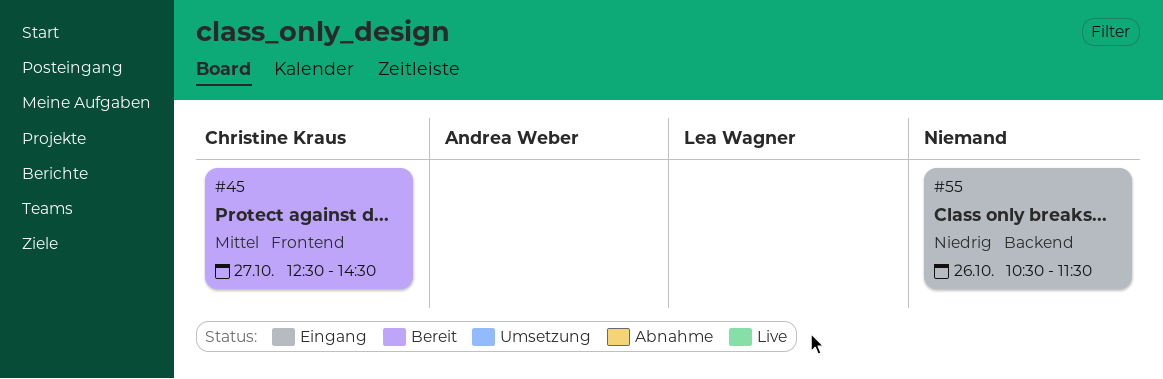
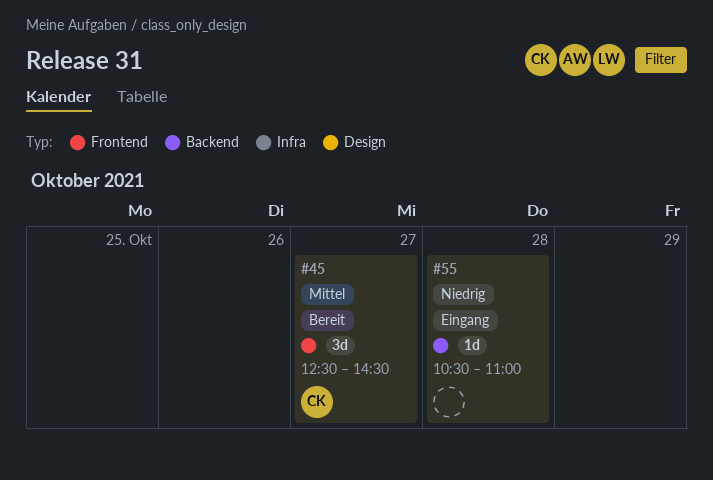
#55, day: Oct 26 -> Oct 28
#55, ends: 11:30 -> 11:00

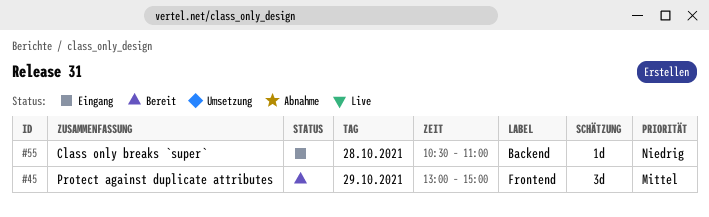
#45, day: Oct 27 -> Oct 29
#45, begins: 12:30 -> 13:00
#45, ends: 14:30 -> 15:00

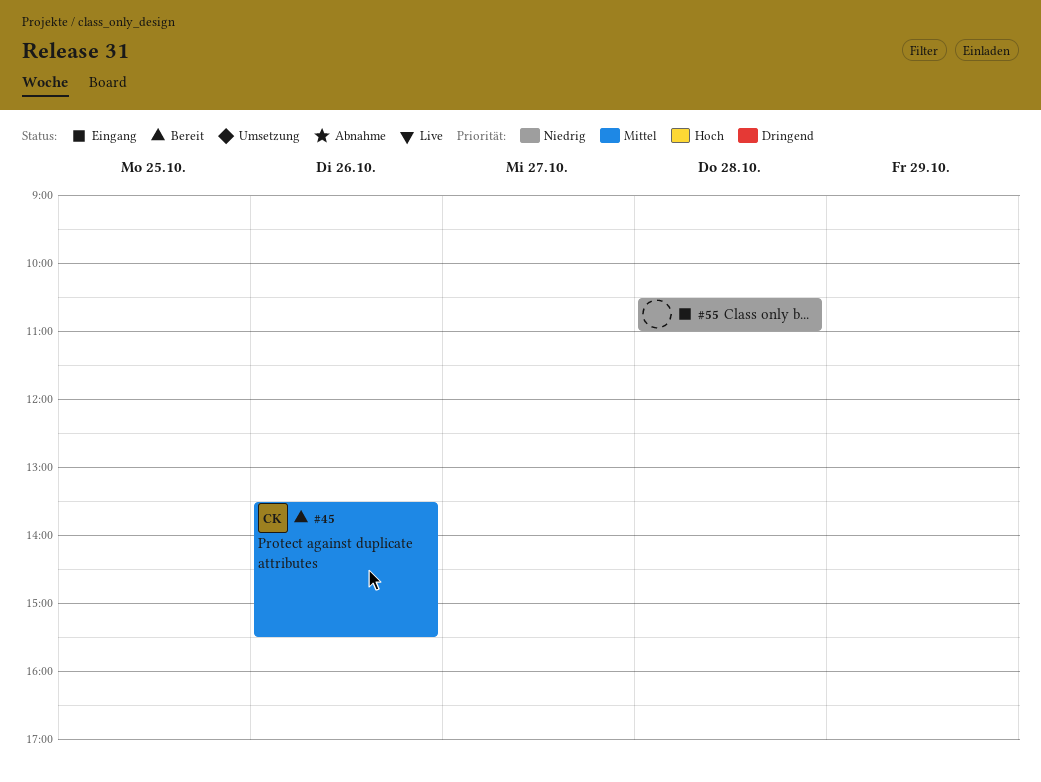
#45, day: Oct 29 -> Oct 26
#45, begins: 13:00 -> 13:30
#45, ends: 15:00 -> 15:30

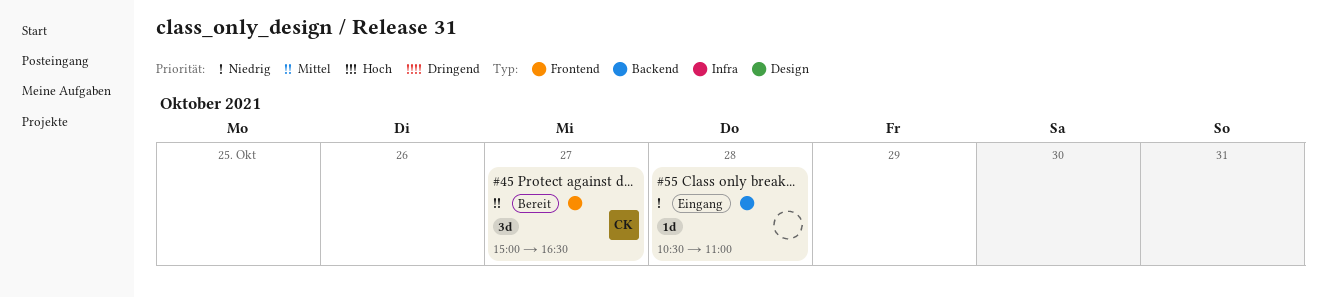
#45, day: Oct 26 -> Oct 27
#45, begins: 13:30 -> 15:00
#45, ends: 15:30 -> 16:30

